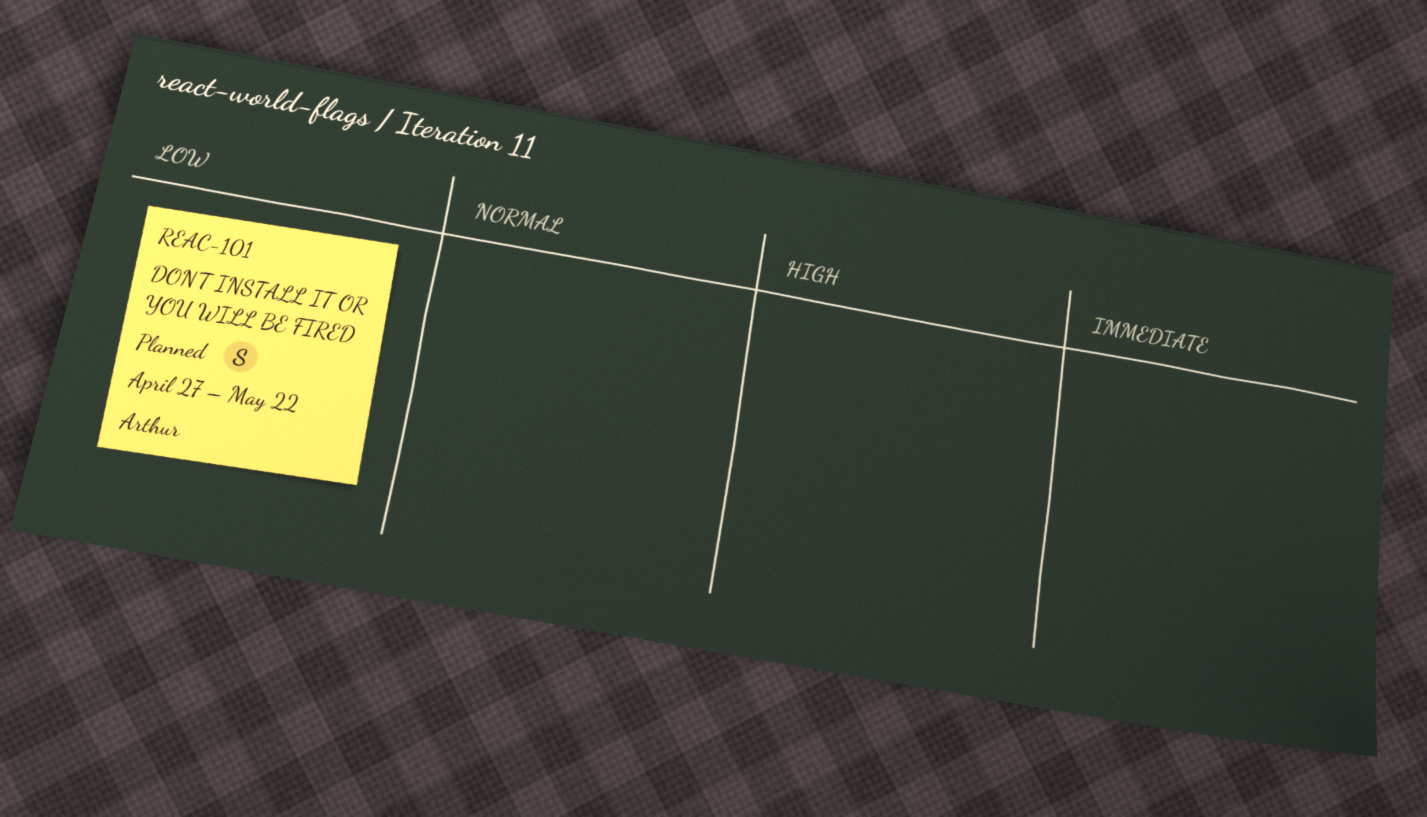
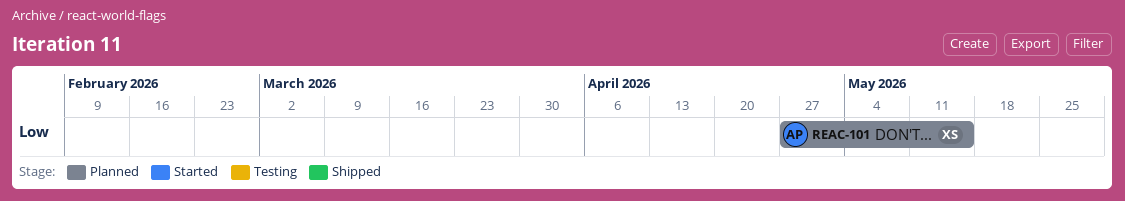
REAC-101, estimate: S -> XS
REAC-101, due: May 22 -> May 15

